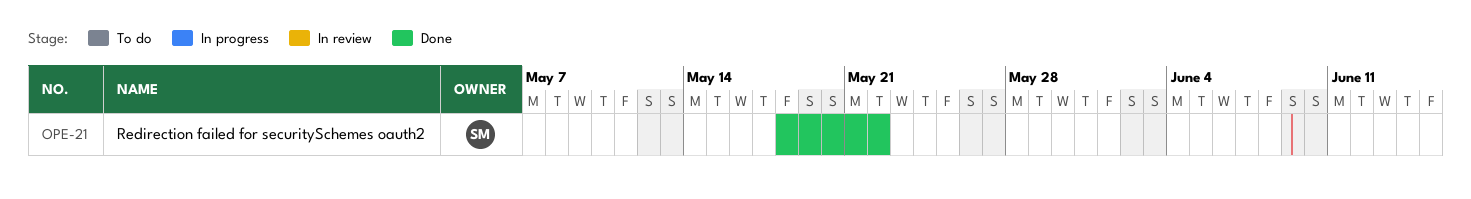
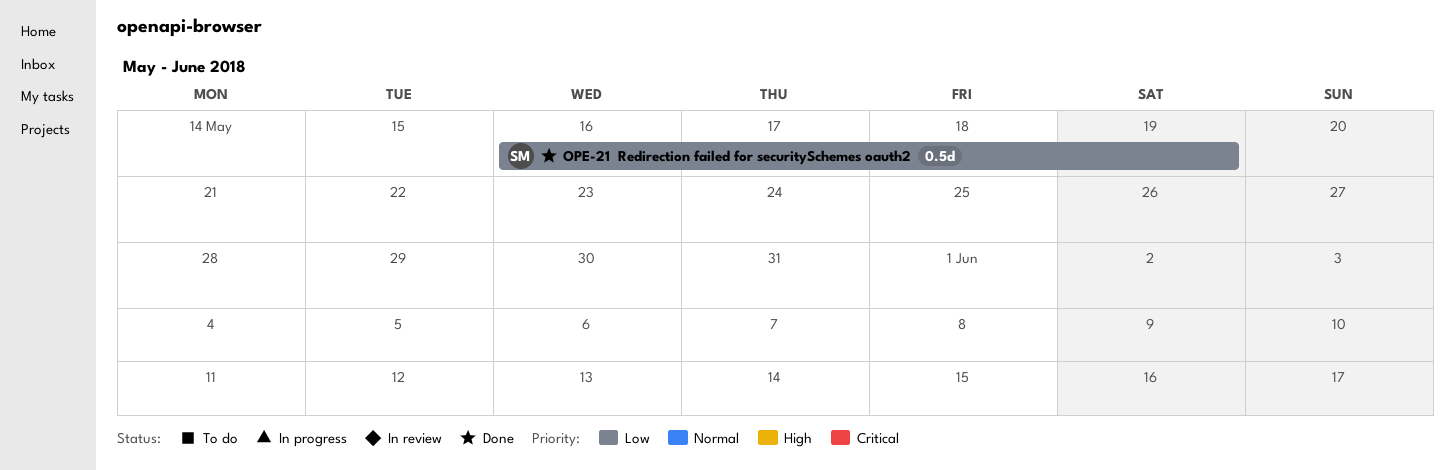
OPE-21, start: May 18 -> May 16
OPE-21, due: May 22 -> May 19

